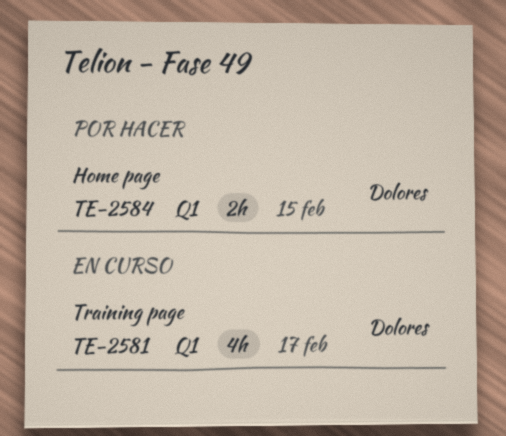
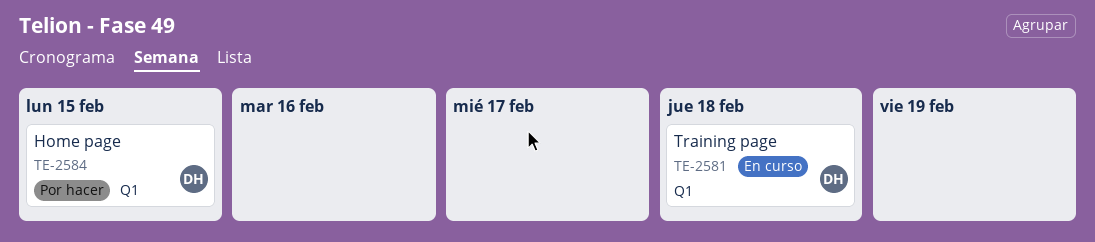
TE-2581, due: Feb 17 -> Feb 18

